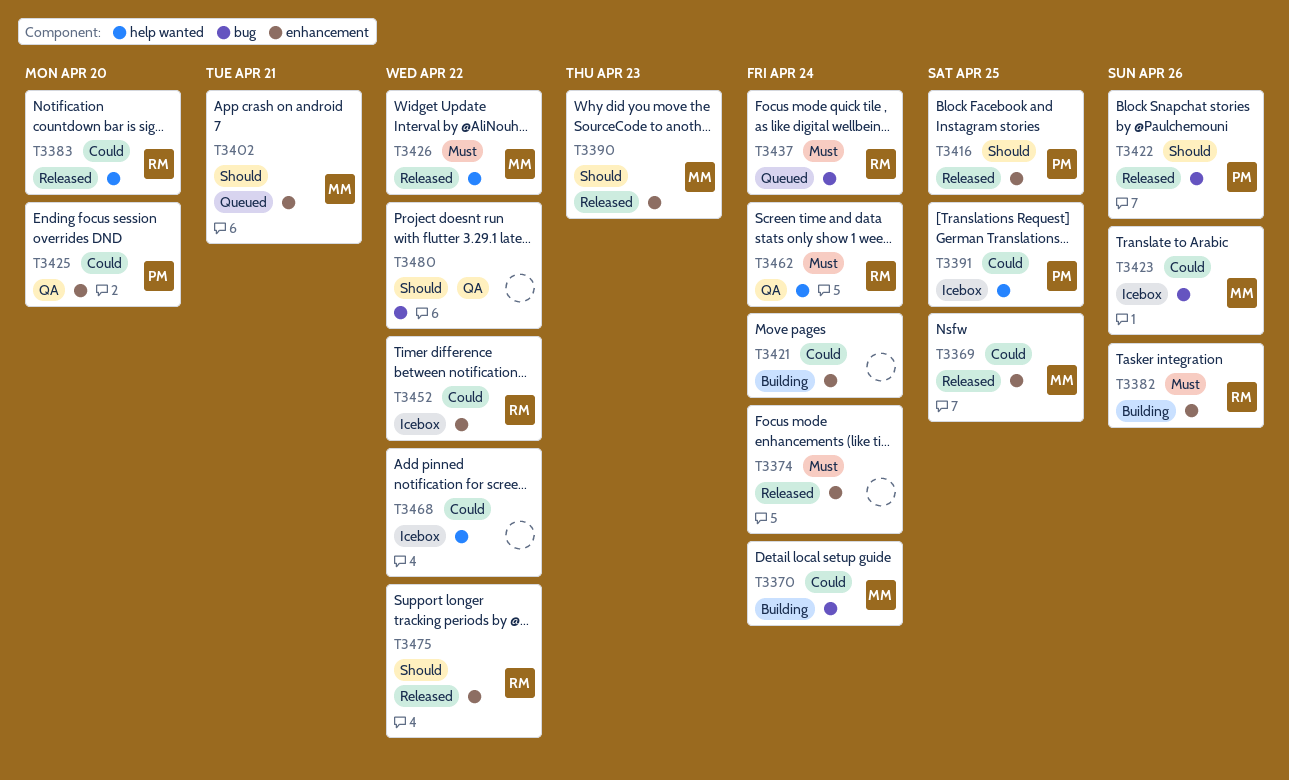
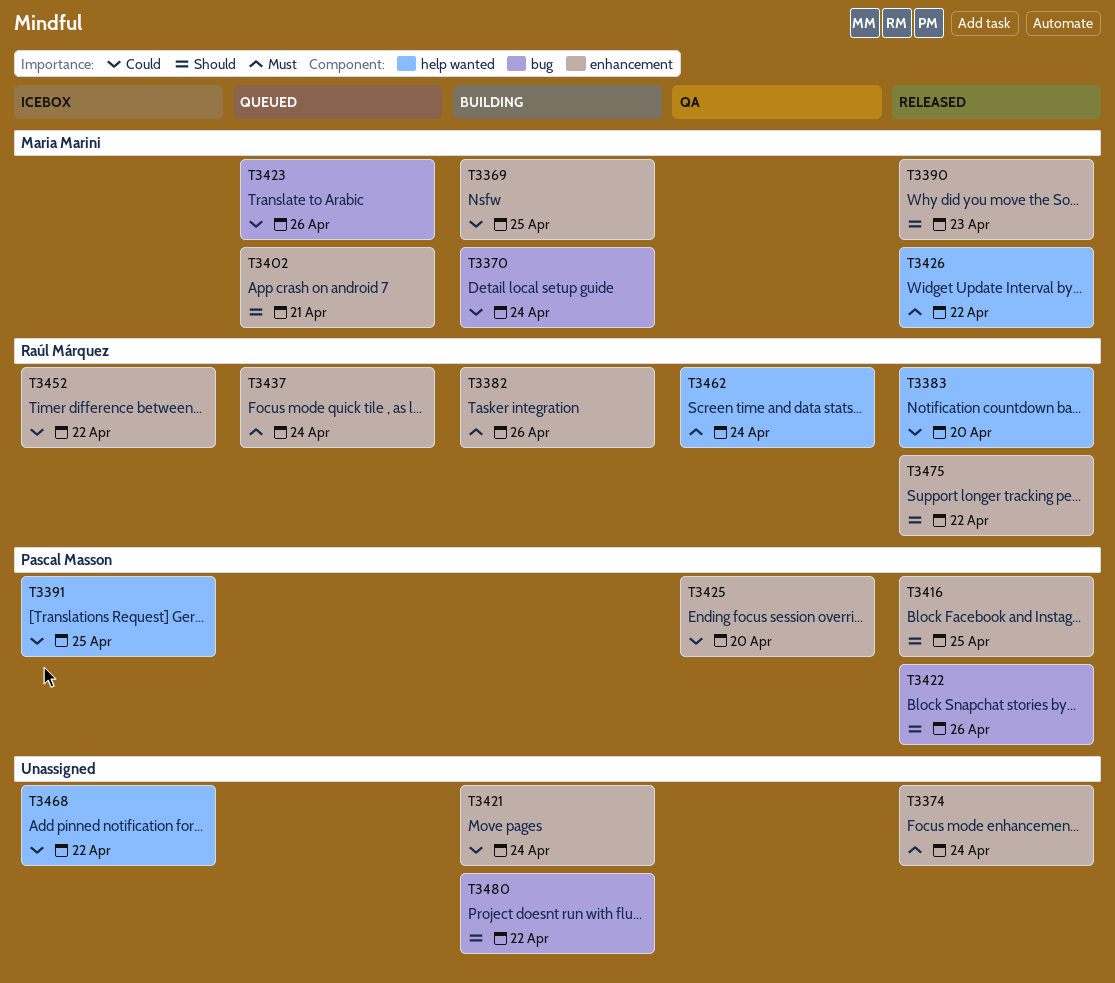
T3369, status: Released -> Building
T3423, status: Icebox -> Queued
T3437, label: bug -> enhancement
T3480, status: QA -> Building

